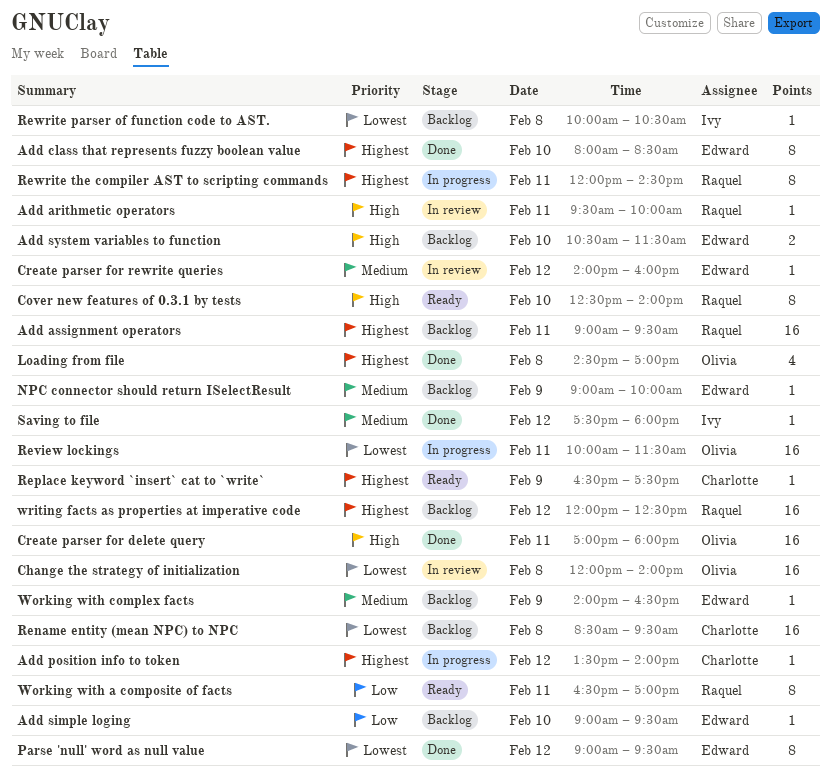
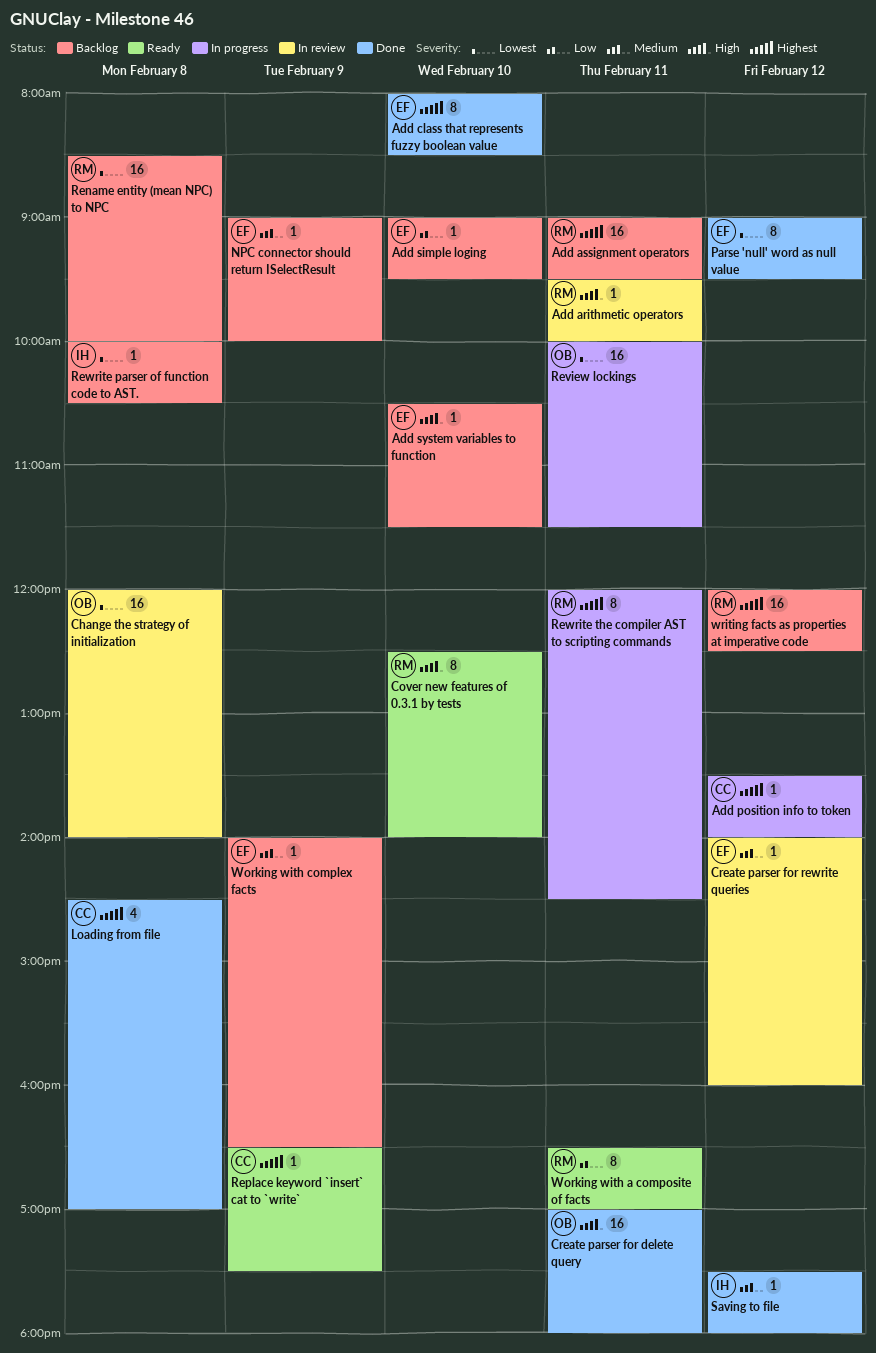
Loading from file, owner: Olivia -> Charlotte
Rename entity (mean NPC) to NPC, owner: Charlotte -> Raquel
Rename entity (mean NPC) to NPC, ends: 09:30 -> 10:00
Аdd system variables to function, estimate: 2 -> 1

